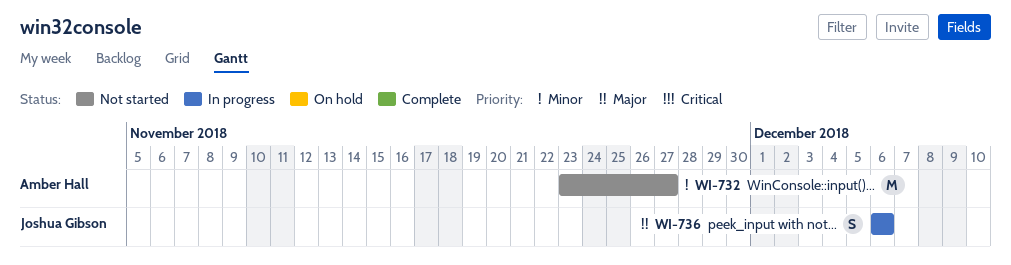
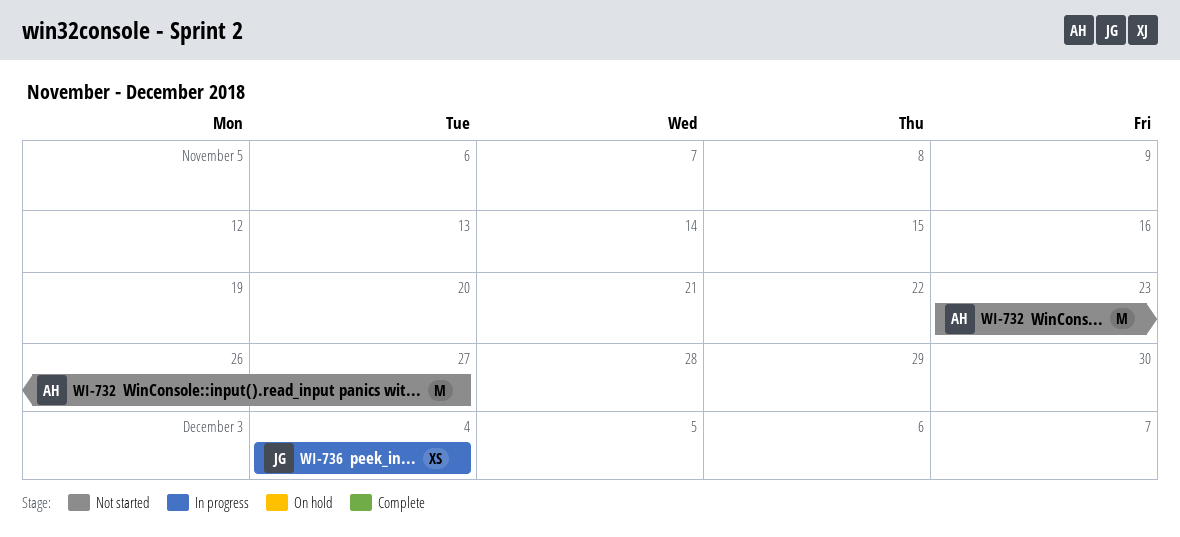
WI-736, estimate: S -> XS
WI-736, start: Dec 6 -> Dec 4
WI-736, due: Dec 6 -> Dec 4

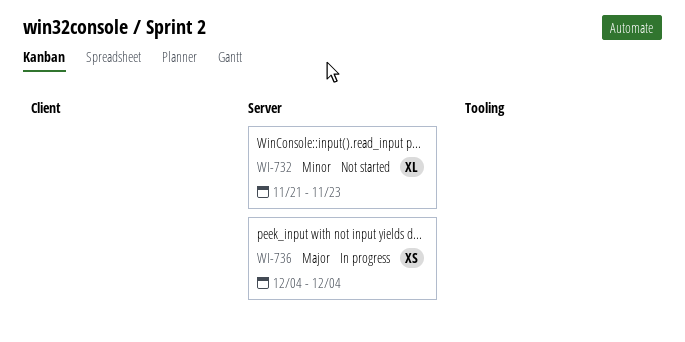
WI-732, estimate: M -> XL
WI-732, start: Nov 23 -> Nov 21
WI-732, due: Nov 27 -> Nov 23

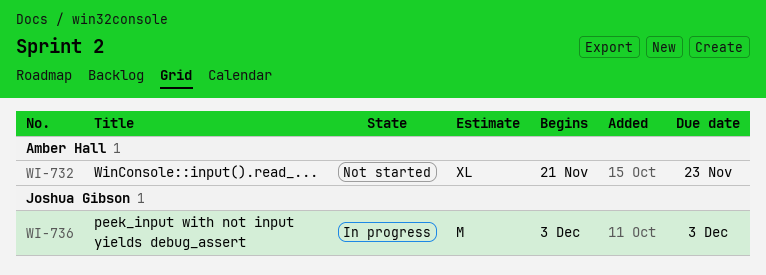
WI-736, estimate: XS -> M
WI-736, start: Dec 4 -> Dec 3
WI-736, due: Dec 4 -> Dec 3

